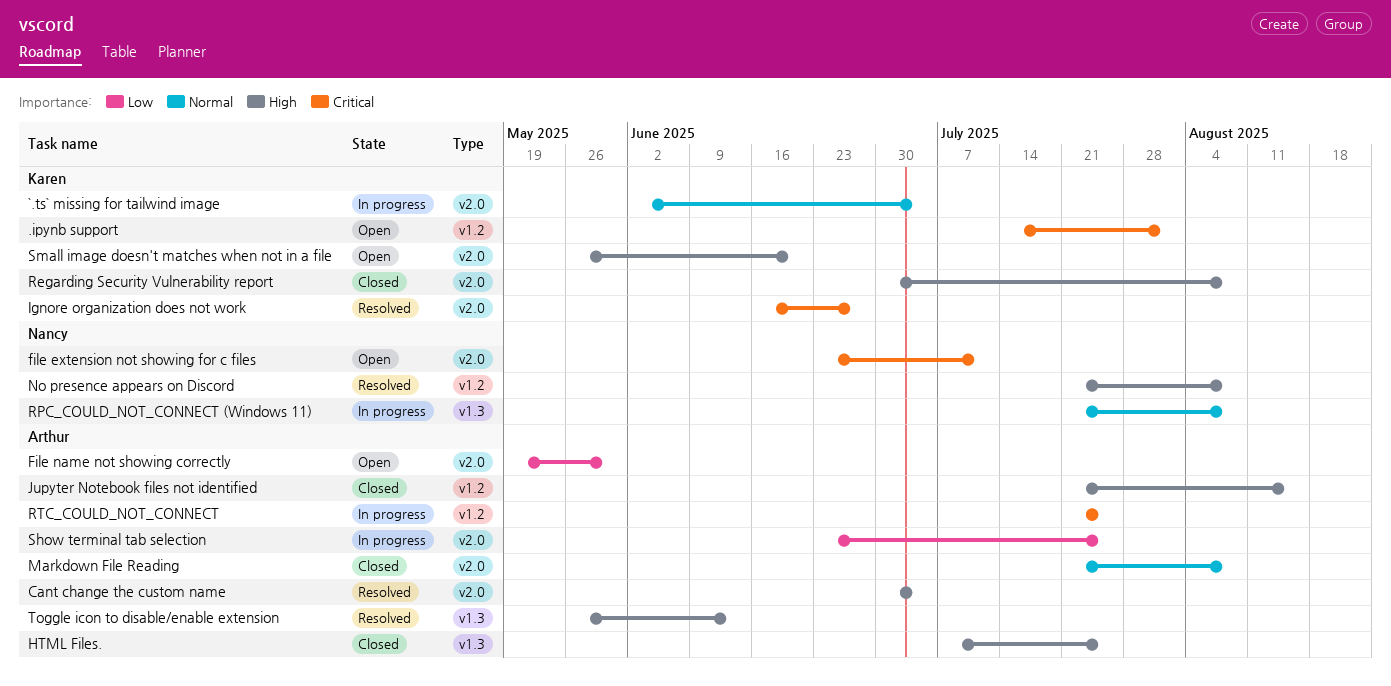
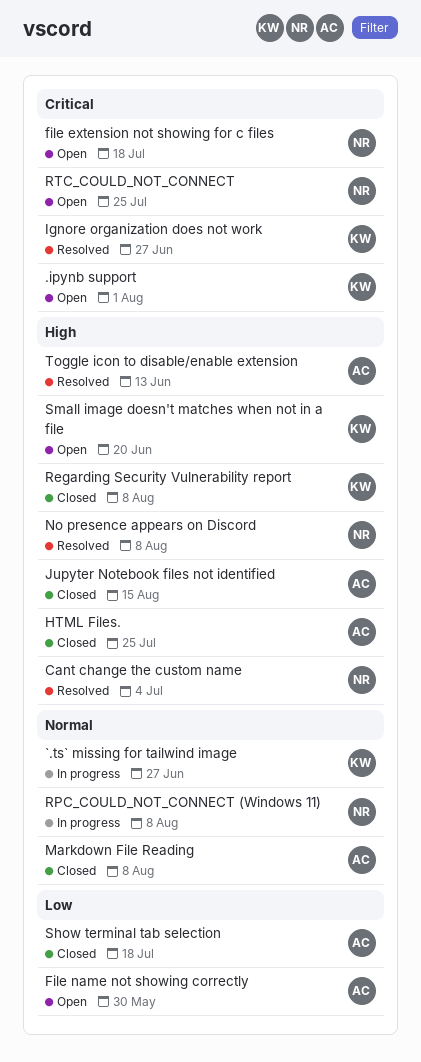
`.ts` missing for tailwind image, due: Jul 4 -> Jun 27
Cant change the custom name, owner: Arthur -> Nancy
file extension not showing for c files, due: Jul 11 -> Jul 18
RTC_COULD_NOT_CONNECT, status: In progress -> Open
RTC_COULD_NOT_CONNECT, owner: Arthur -> Nancy
Show terminal tab selection, status: In progress -> Closed
Show terminal tab selection, due: Jul 25 -> Jul 18

